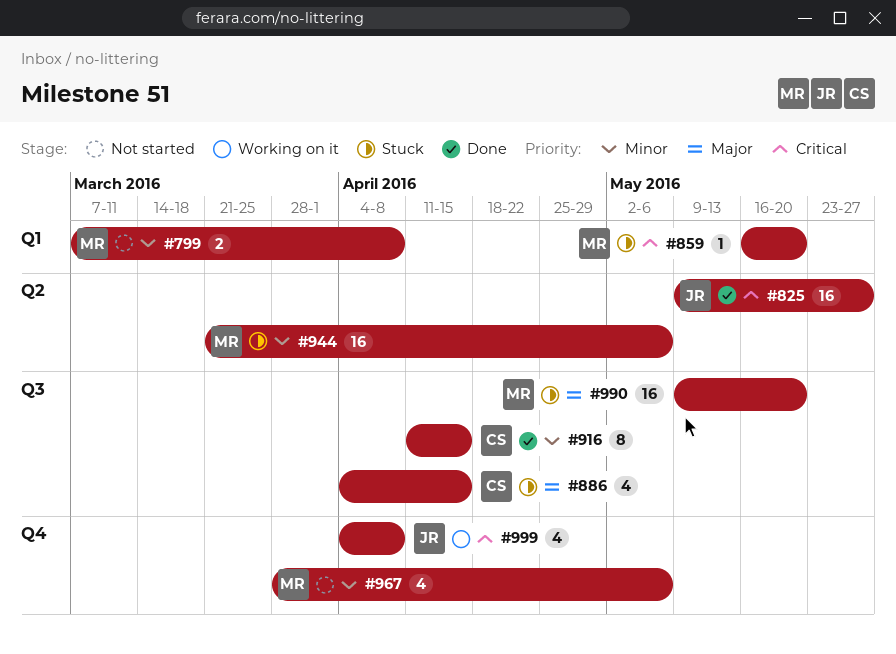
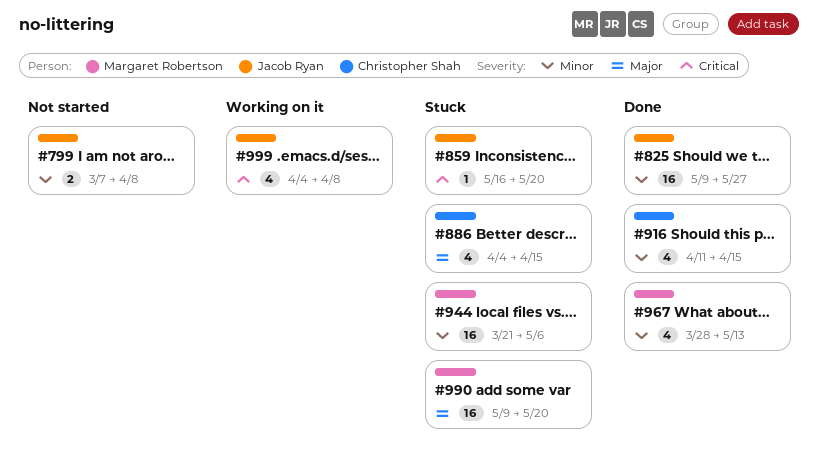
#799, owner: Margaret Robertson -> Jacob Ryan
#825, priority: Critical -> Minor
#859, owner: Margaret Robertson -> Jacob Ryan
#916, estimate: 8 -> 4
#967, status: Not started -> Done
#967, due: May 6 -> May 13

